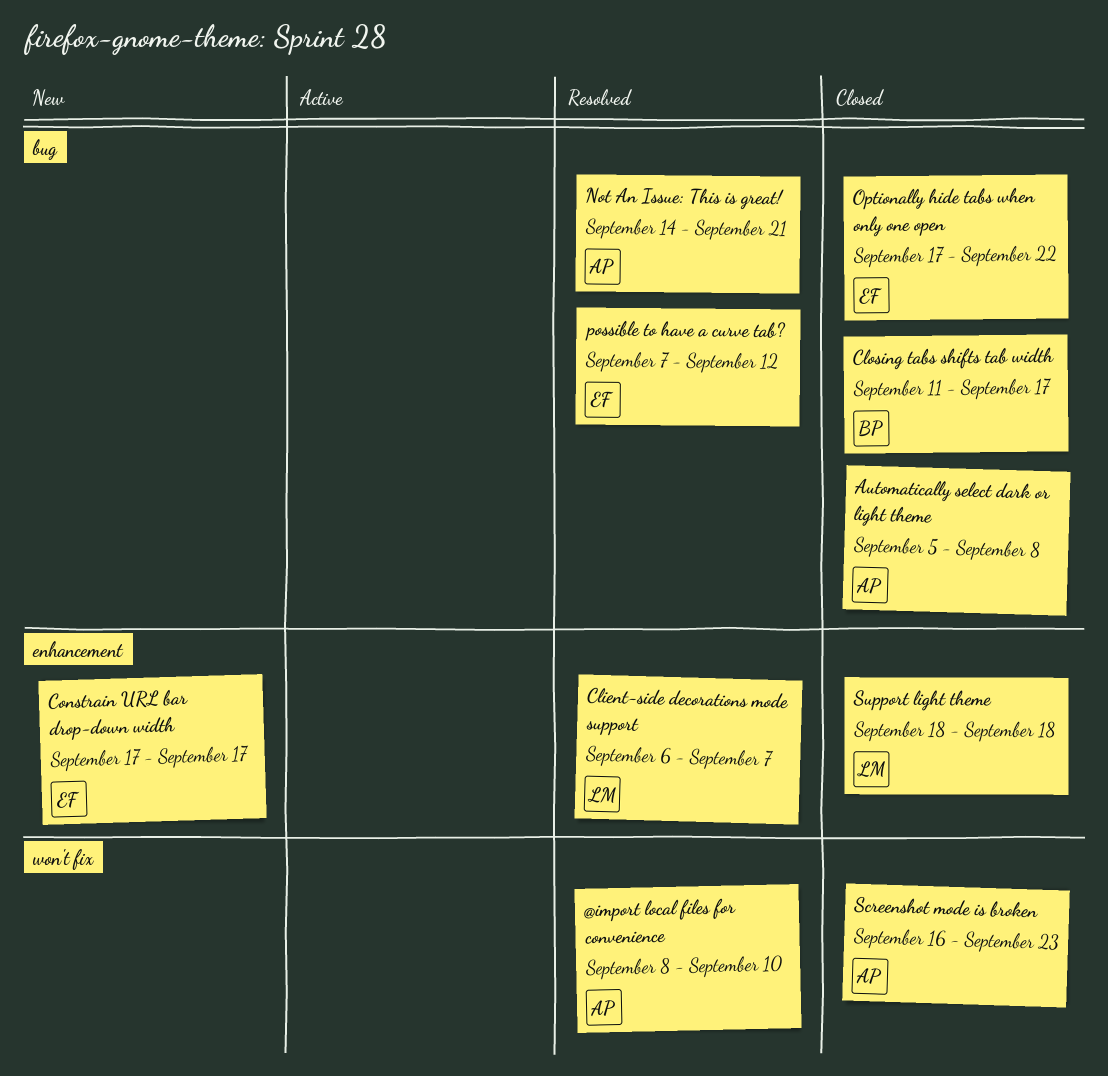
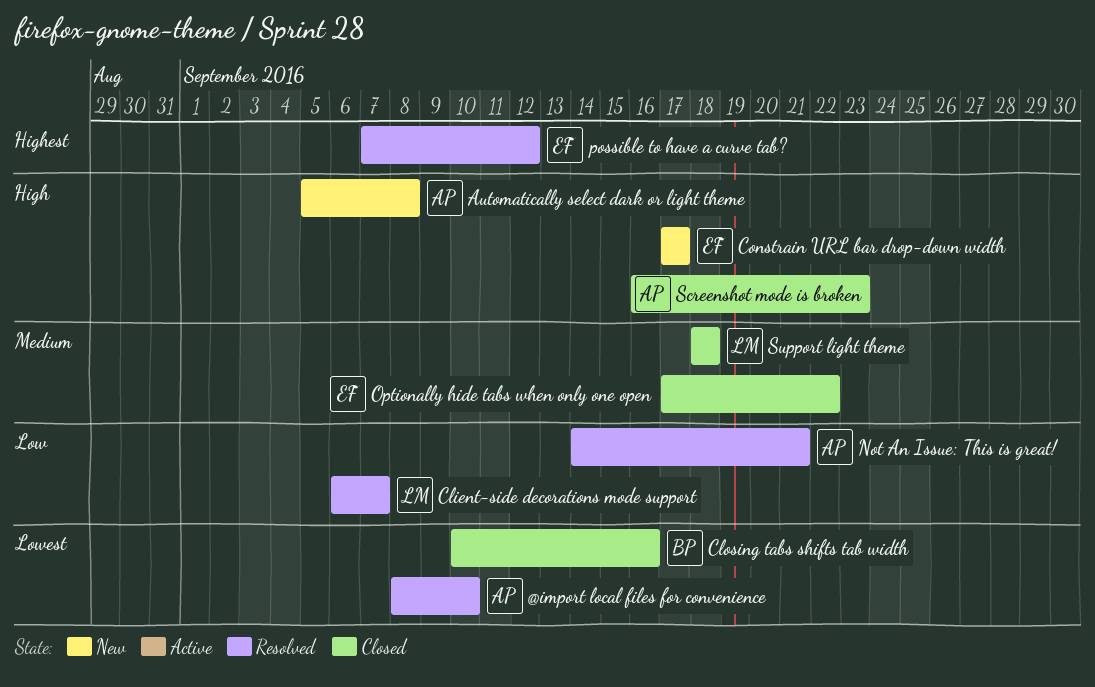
Automatically select dark or light theme, status: Closed -> New
Closing tabs shifts tab width, start: Sep 11 -> Sep 10
Closing tabs shifts tab width, due: Sep 17 -> Sep 16

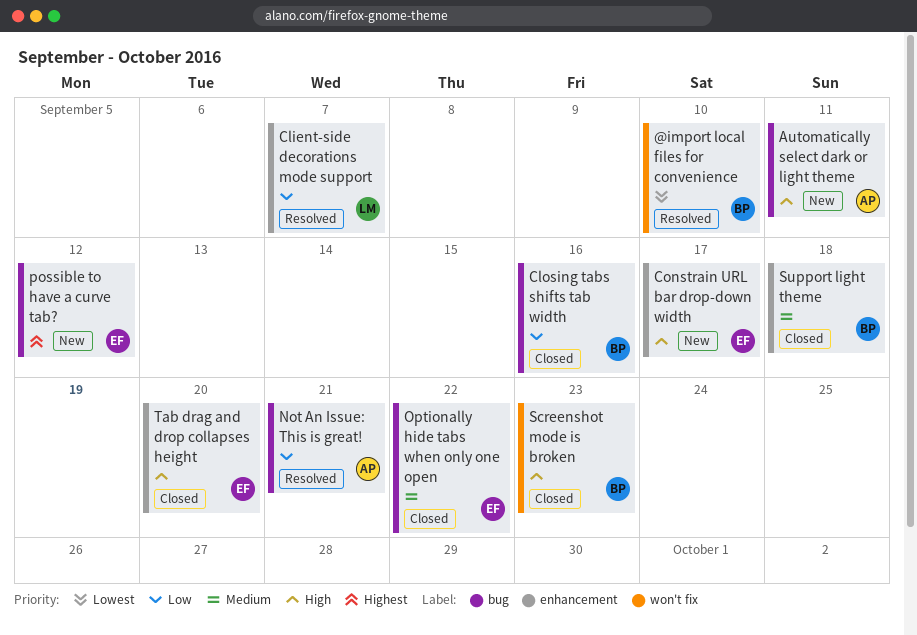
@import local files for convenience, owner: AP -> BP
Automatically select dark or light theme, due: Sep 8 -> Sep 11
Closing tabs shifts tab width, priority: Lowest -> Low
possible to have a curve tab?, status: Resolved -> New
Screenshot mode is broken, owner: AP -> BP
Support light theme, owner: LM -> BP
Tab drag and drop collapses height: none -> present

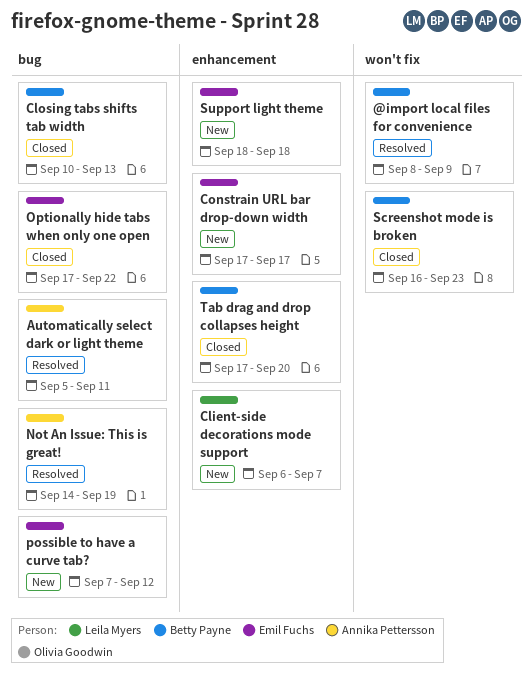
@import local files for convenience, due: Sep 10 -> Sep 9
Automatically select dark or light theme, status: New -> Resolved
Client-side decorations mode support, status: Resolved -> New
Closing tabs shifts tab width, due: Sep 16 -> Sep 13
Not An Issue: This is great!, due: Sep 21 -> Sep 19
Support light theme, status: Closed -> New
Support light theme, owner: Betty Payne -> Emil Fuchs
Tab drag and drop collapses height, owner: Emil Fuchs -> Betty Payne

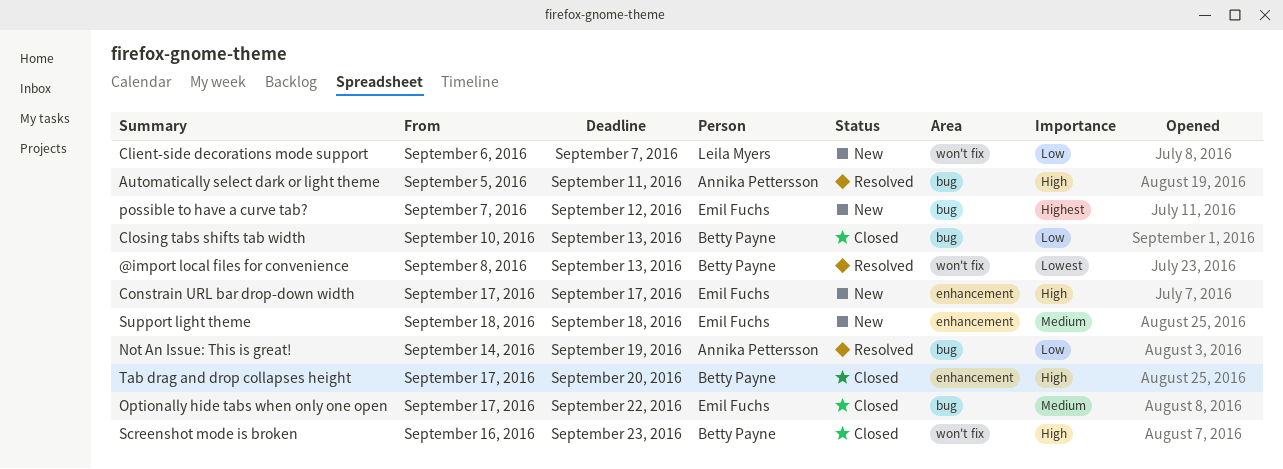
@import local files for convenience, due: Sep 9 -> Sep 13
Client-side decorations mode support, label: enhancement -> won't fix

